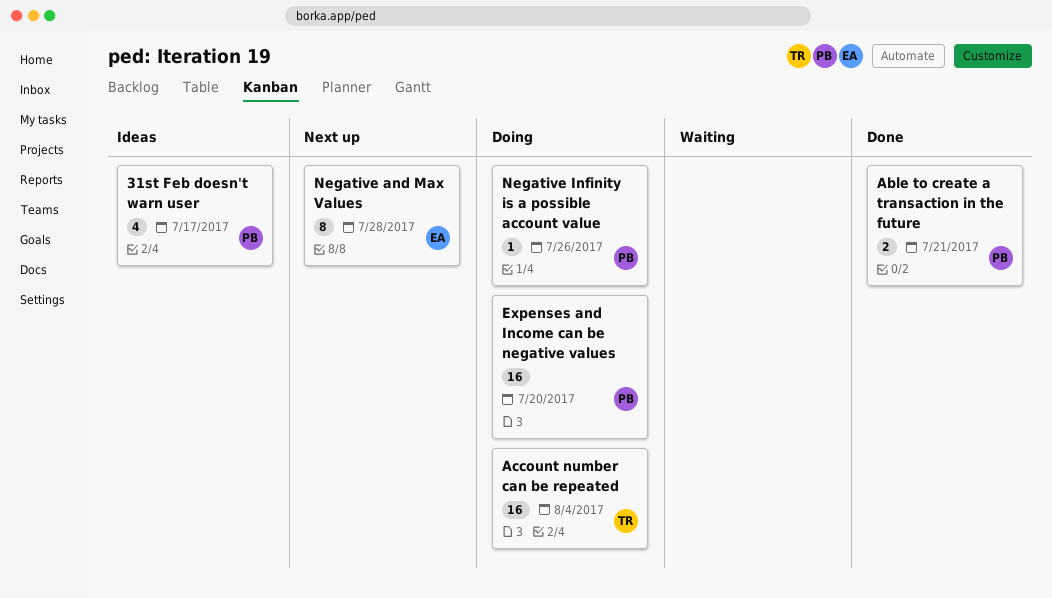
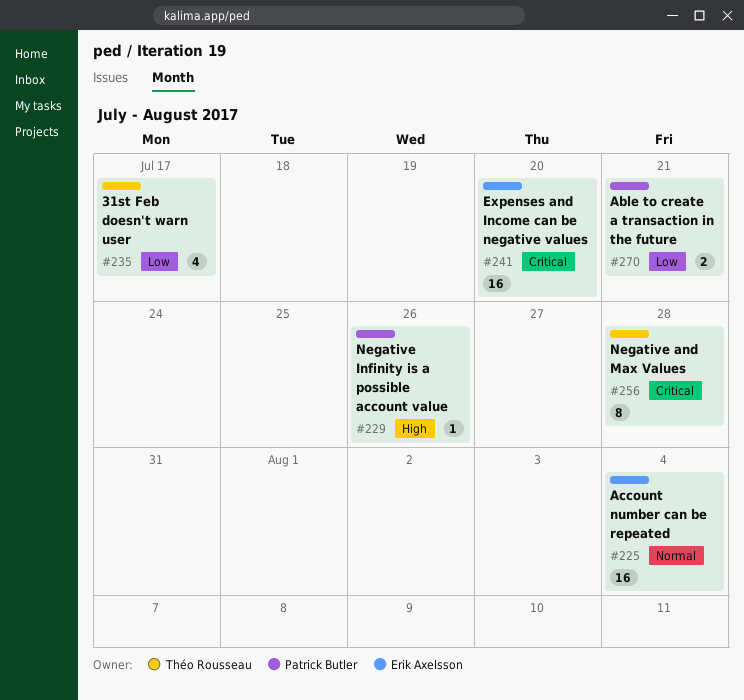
31st Feb doesn't warn user, owner: Patrick Butler -> Théo Rousseau
Account number can be repeated, owner: Théo Rousseau -> Erik Axelsson
Expenses and Income can be negative values, owner: Patrick Butler -> Erik Axelsson
Negative and Max Values, owner: Erik Axelsson -> Théo Rousseau

